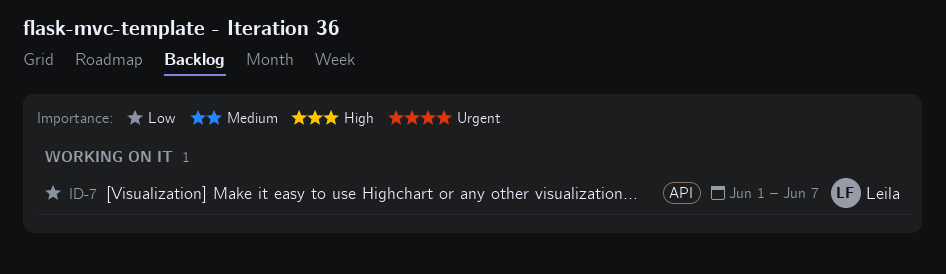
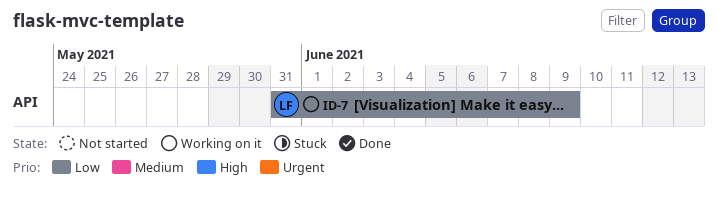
ID-7, start: Jun 1 -> May 31
ID-7, due: Jun 7 -> Jun 9

